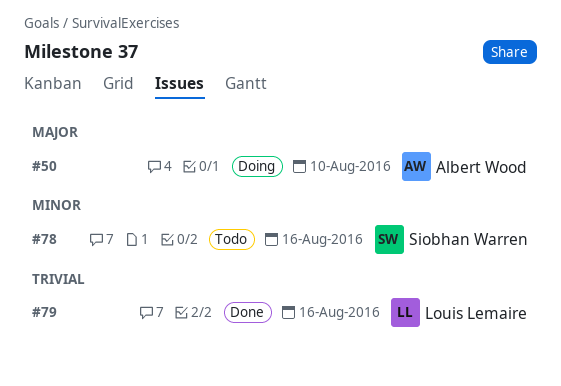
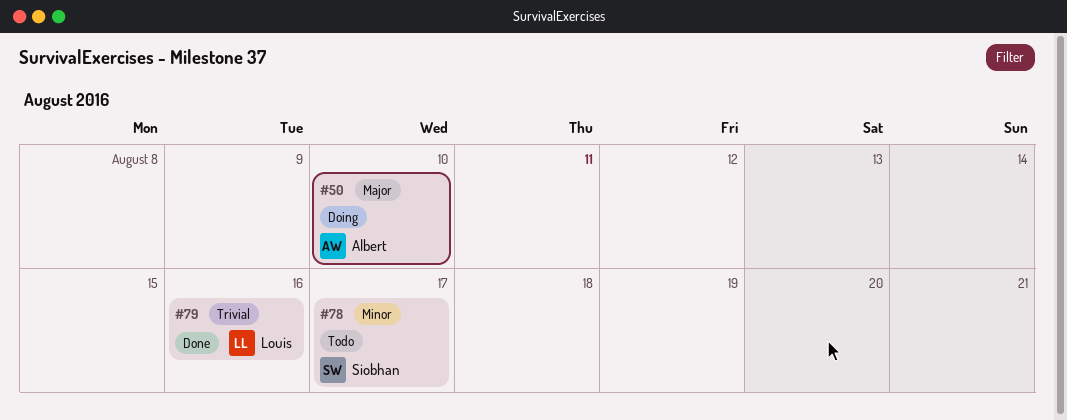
#78, due: Aug 16 -> Aug 17

